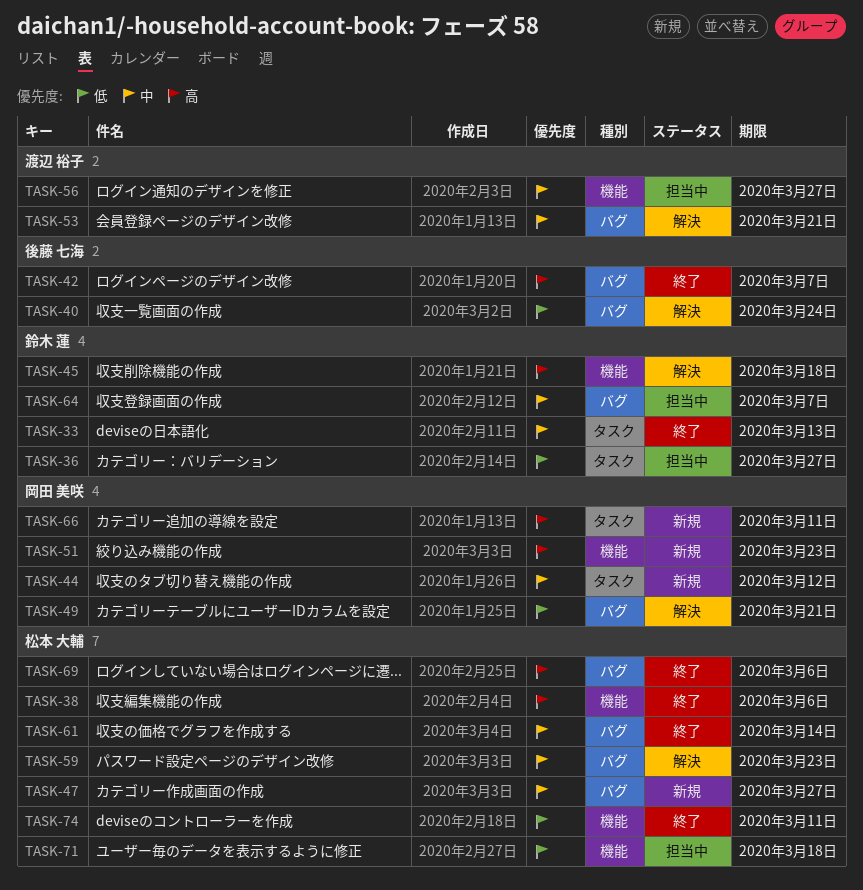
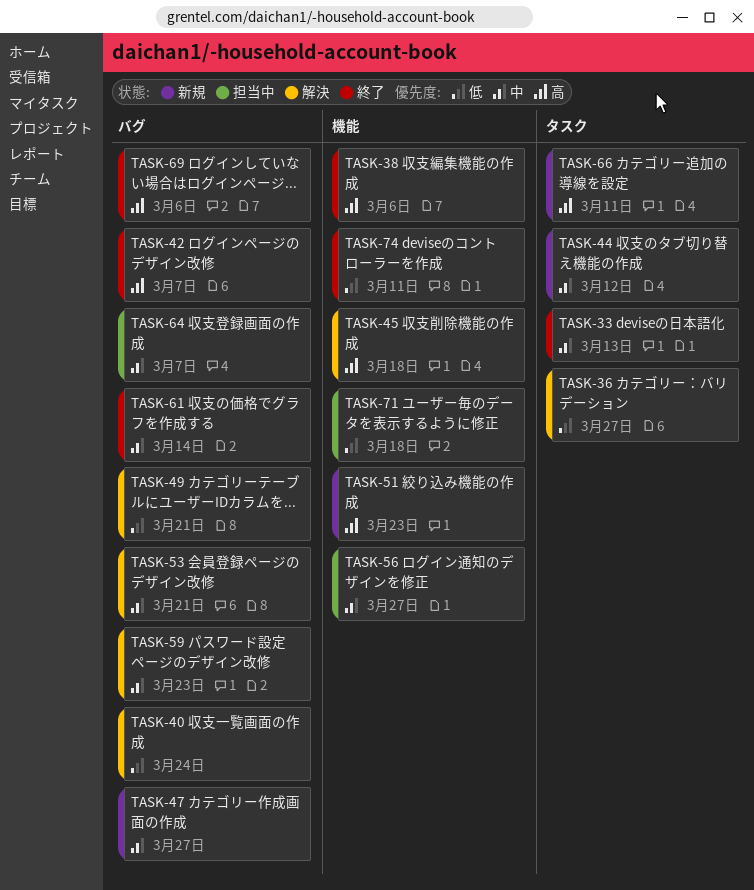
TASK-36, status: 担当中 -> 解決

